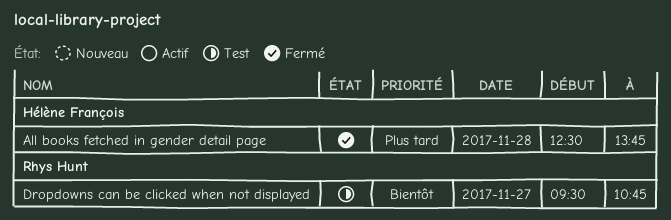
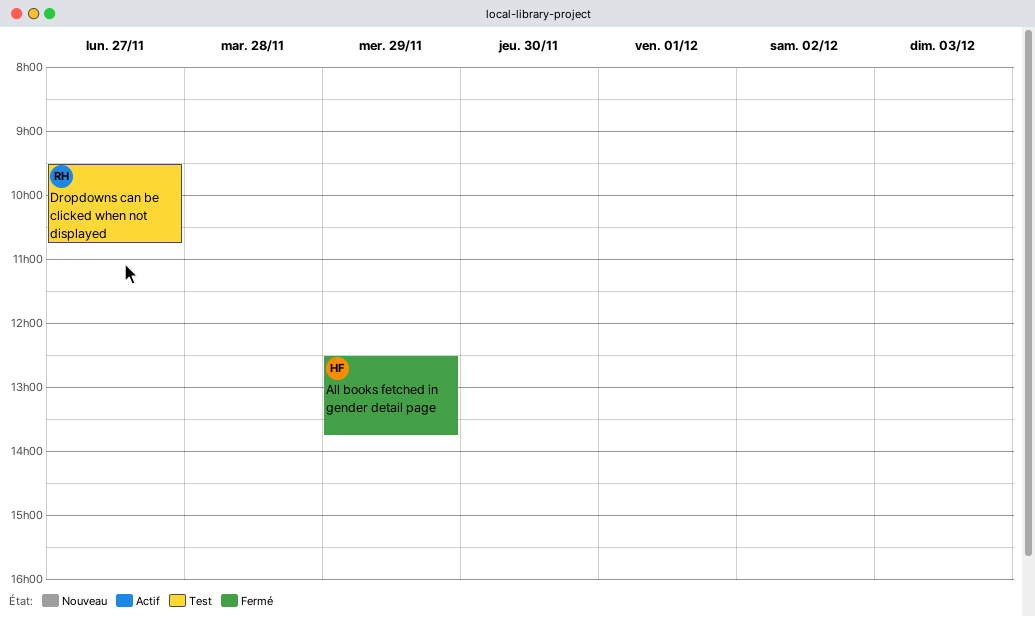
All books fetched in gender detail page, day: Nov 28 -> Nov 29

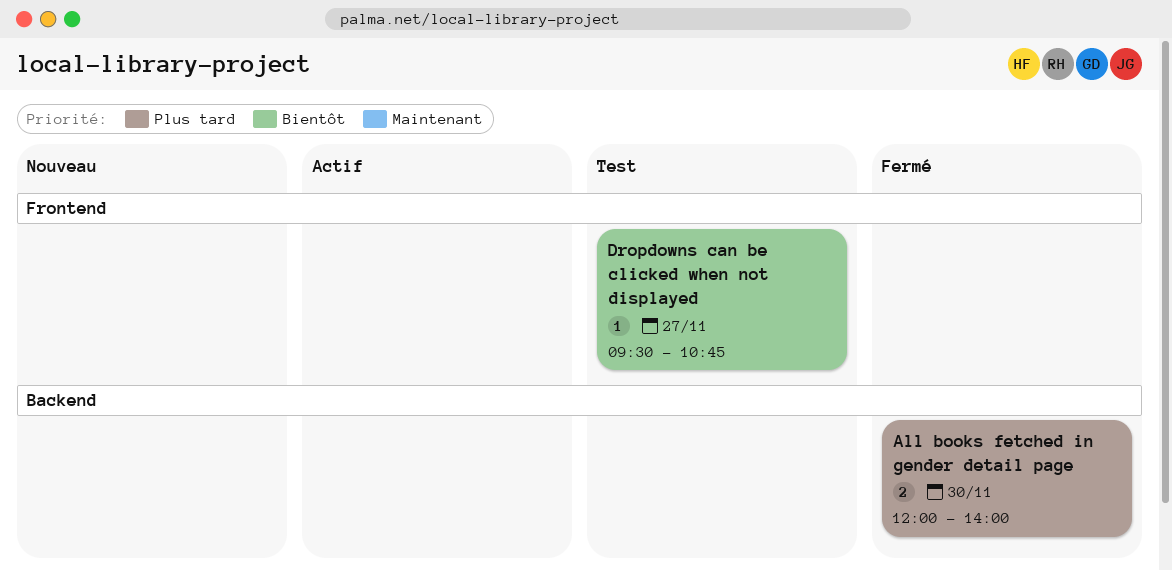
All books fetched in gender detail page, day: Nov 29 -> Nov 30
All books fetched in gender detail page, begins: 12:30 -> 12:00
All books fetched in gender detail page, ends: 13:45 -> 14:00

